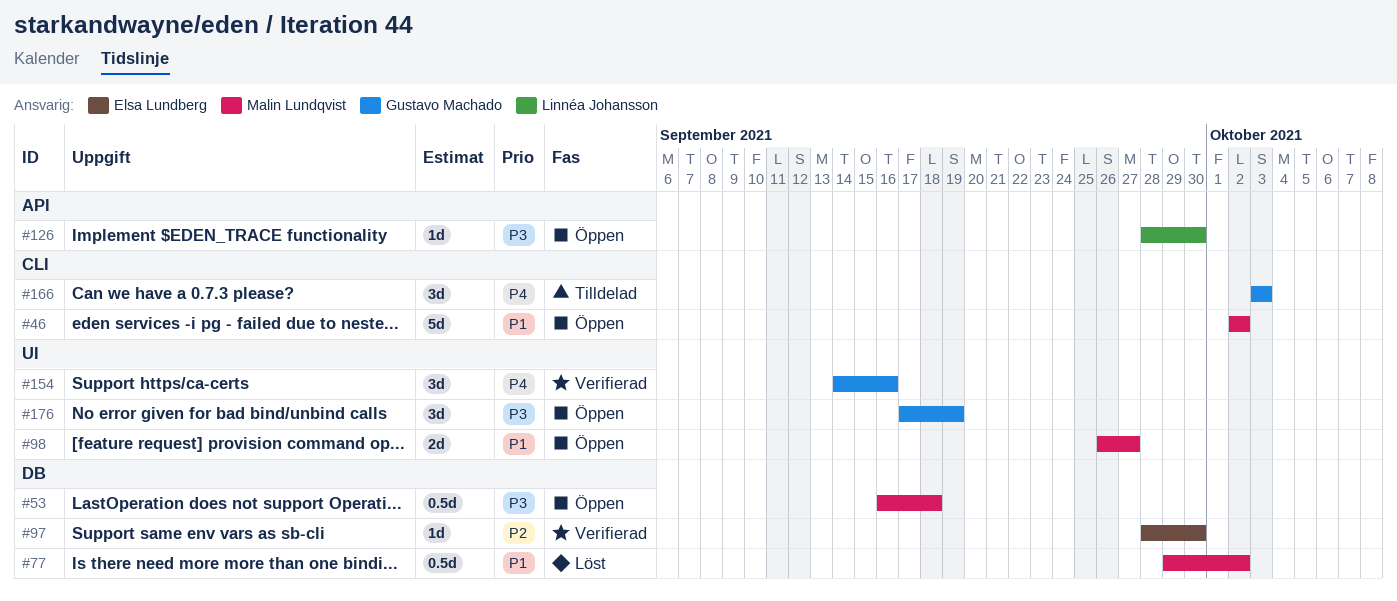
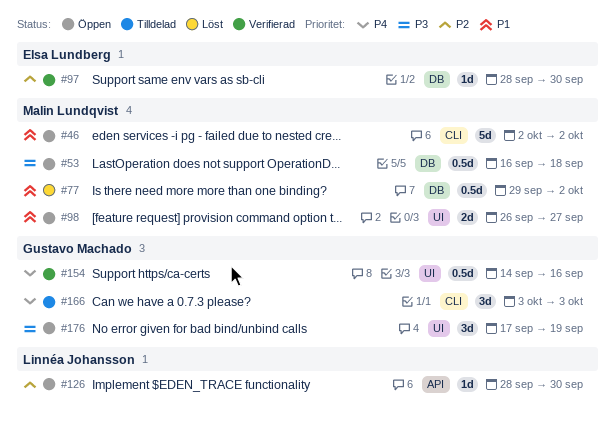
#126, priority: P3 -> P2
#154, estimate: 3d -> 0.5d

